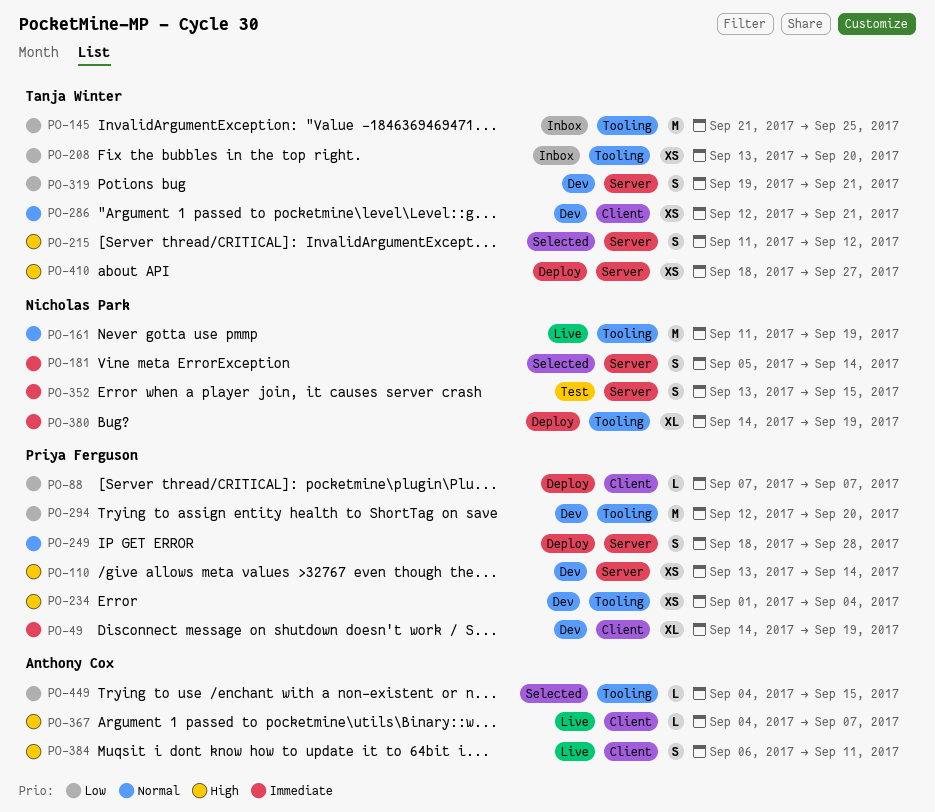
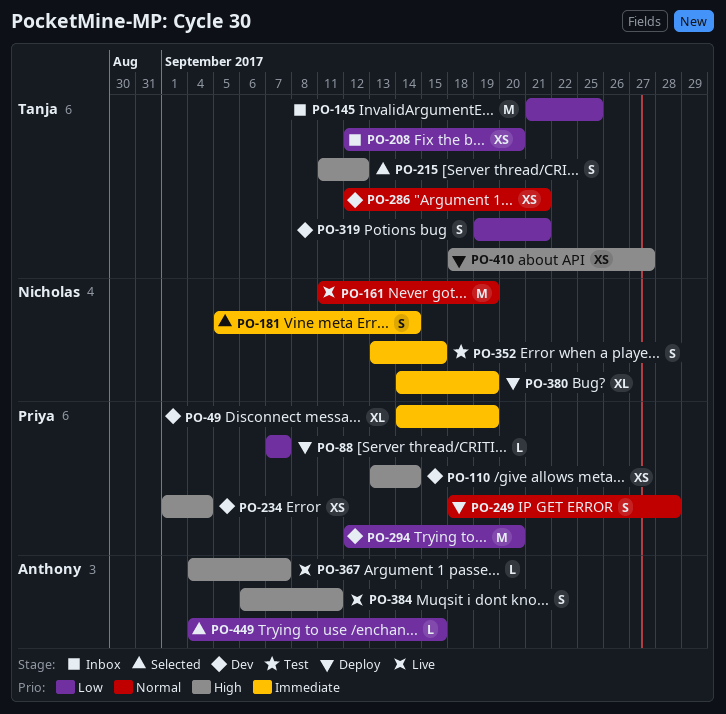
PO-208, start: Sep 13 -> Sep 12

